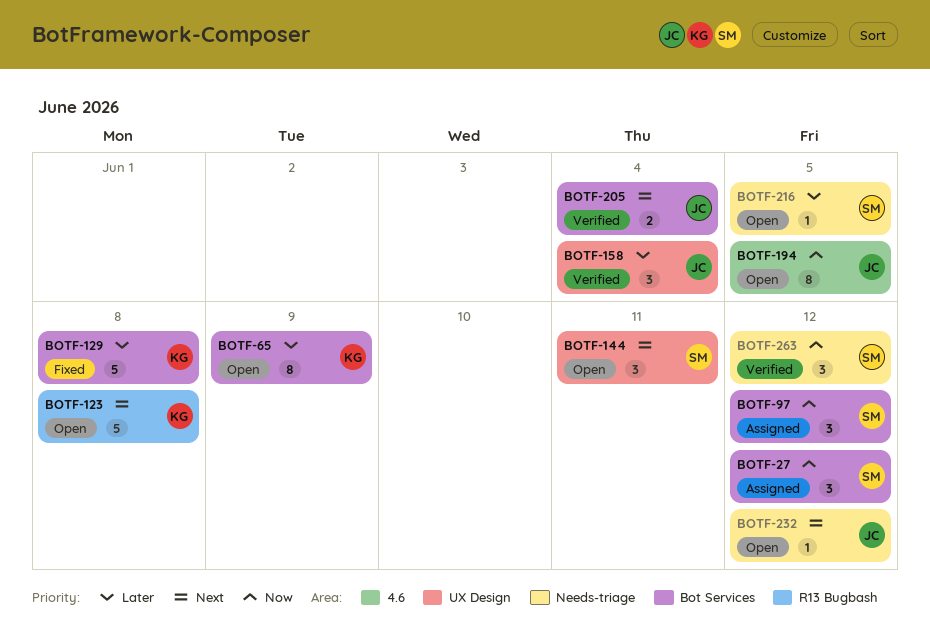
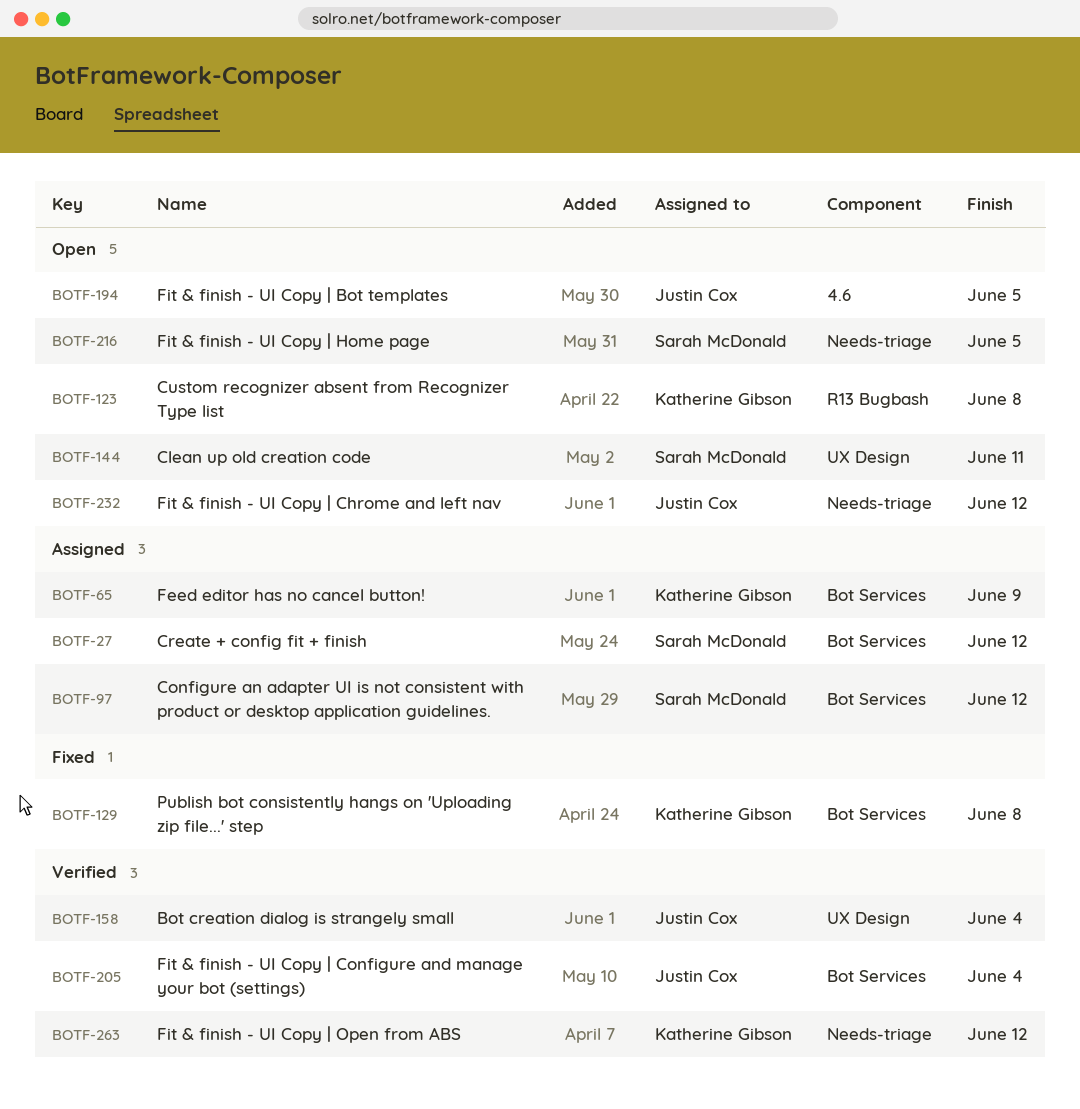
BOTF-65, status: Open -> Assigned
BOTF-263, owner: Sarah McDonald -> Katherine Gibson

